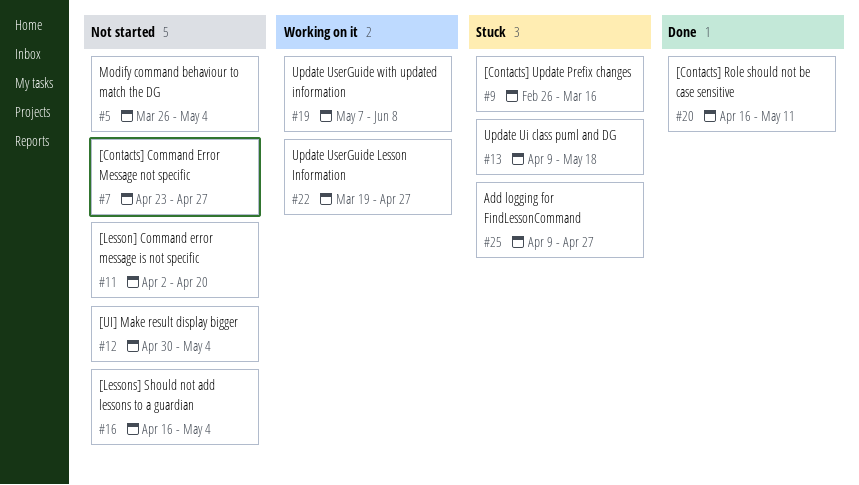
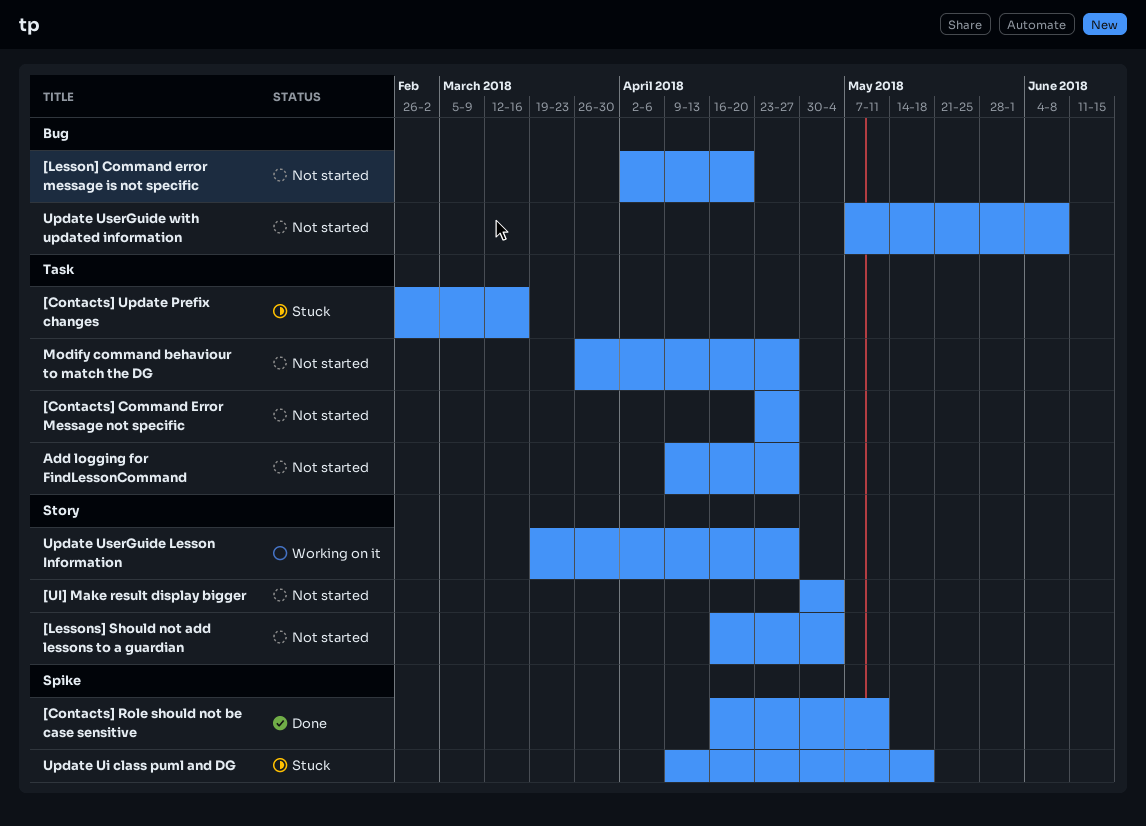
Add logging for FindLessonCommand, status: Stuck -> Not started
Modify command behaviour to match the DG, due: May 4 -> Apr 27
Update UserGuide with updated information, status: Working on it -> Not started

